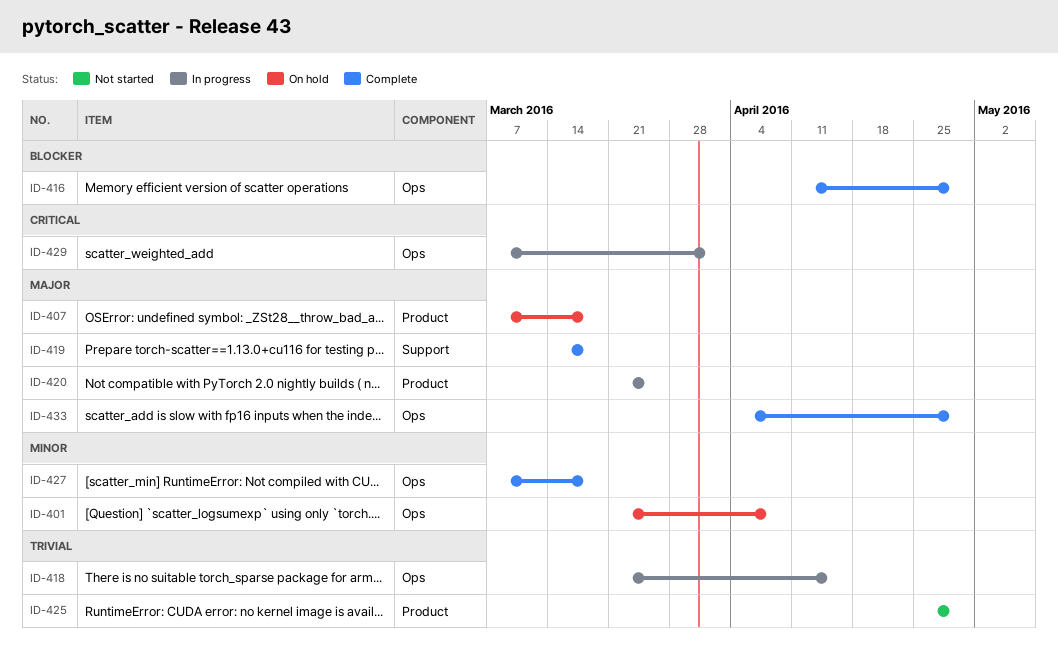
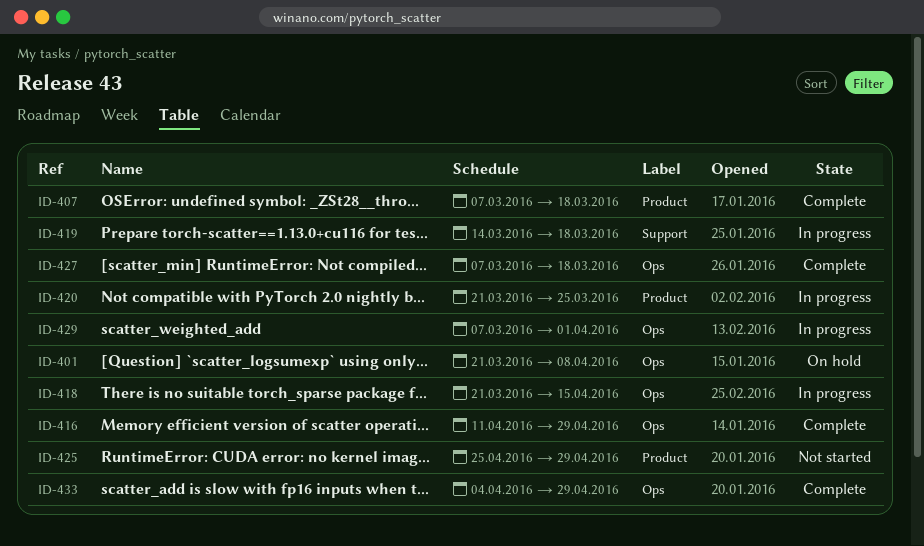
ID-407, status: On hold -> Complete
ID-419, status: Complete -> In progress

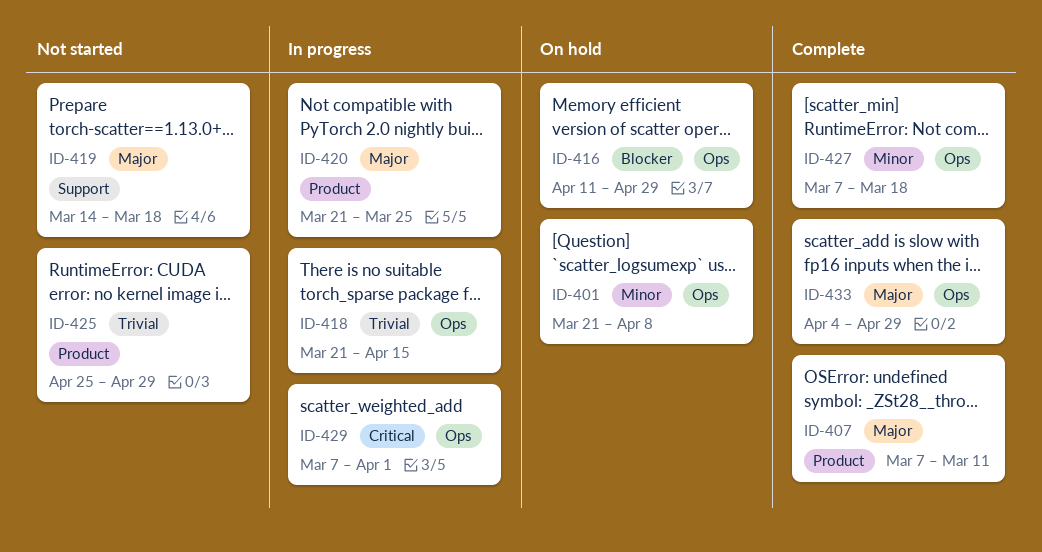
ID-407, due: Mar 18 -> Mar 11
ID-416, status: Complete -> On hold
ID-419, status: In progress -> Not started

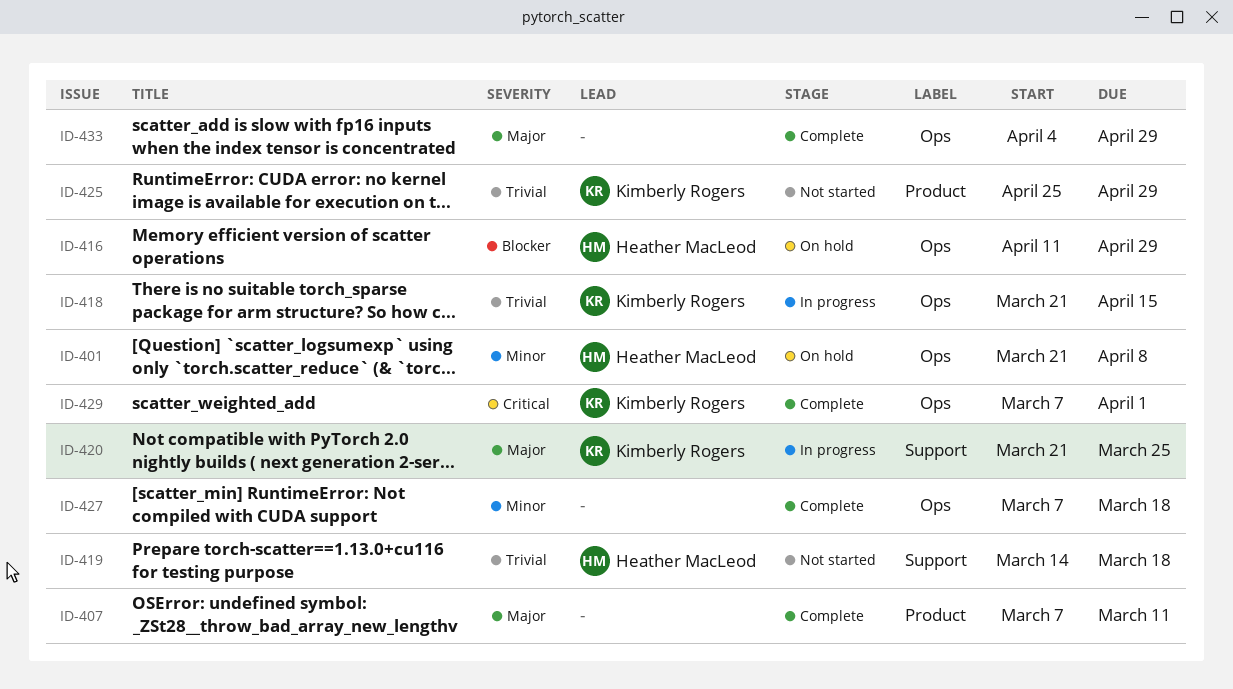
ID-419, priority: Major -> Trivial
ID-420, label: Product -> Support
ID-429, status: In progress -> Complete

